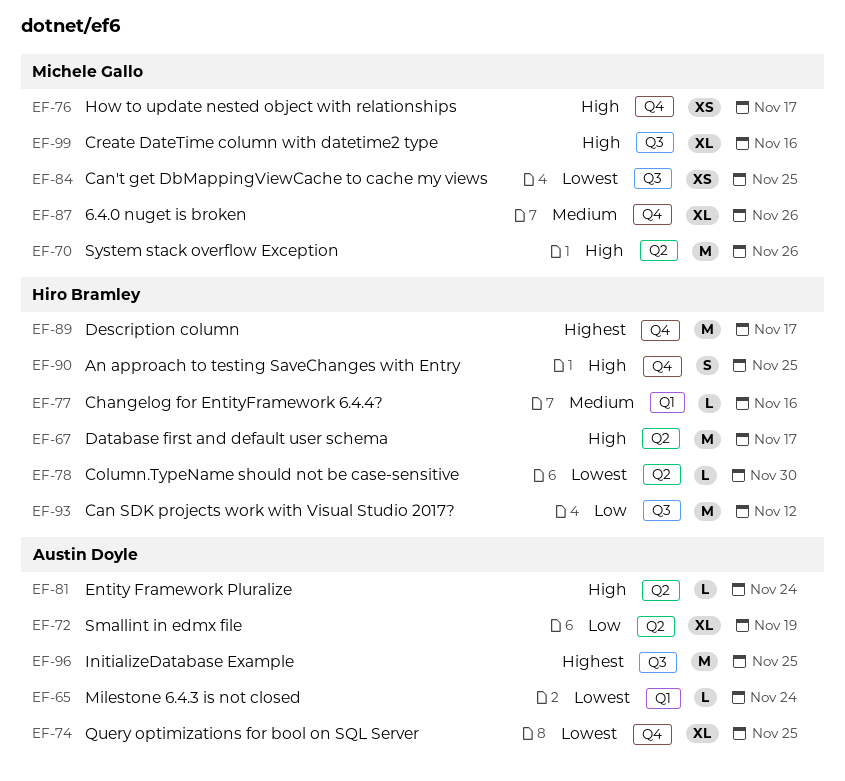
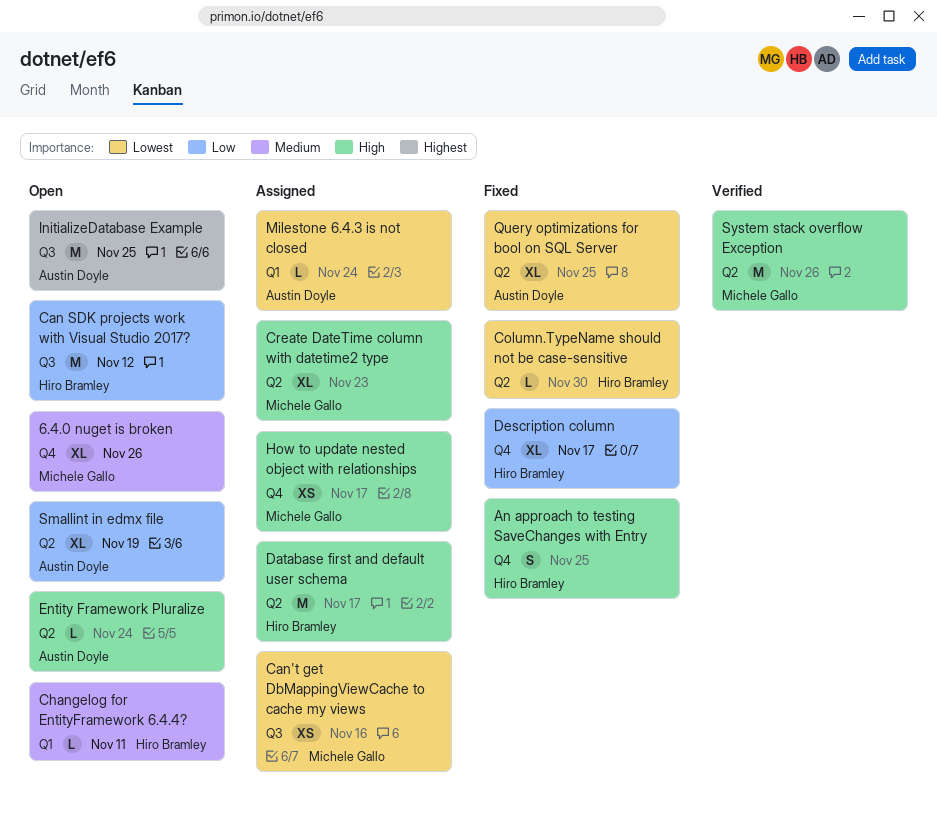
Can't get DbMappingViewCache to cache my views, due: Nov 25 -> Nov 16
Changelog for EntityFramework 6.4.4?, due: Nov 16 -> Nov 11
Create DateTime column with datetime2 type, label: Q3 -> Q2
Create DateTime column with datetime2 type, due: Nov 16 -> Nov 23
Description column, priority: Highest -> Low
Description column, estimate: M -> XL
Query optimizations for bool on SQL Server, label: Q4 -> Q2

